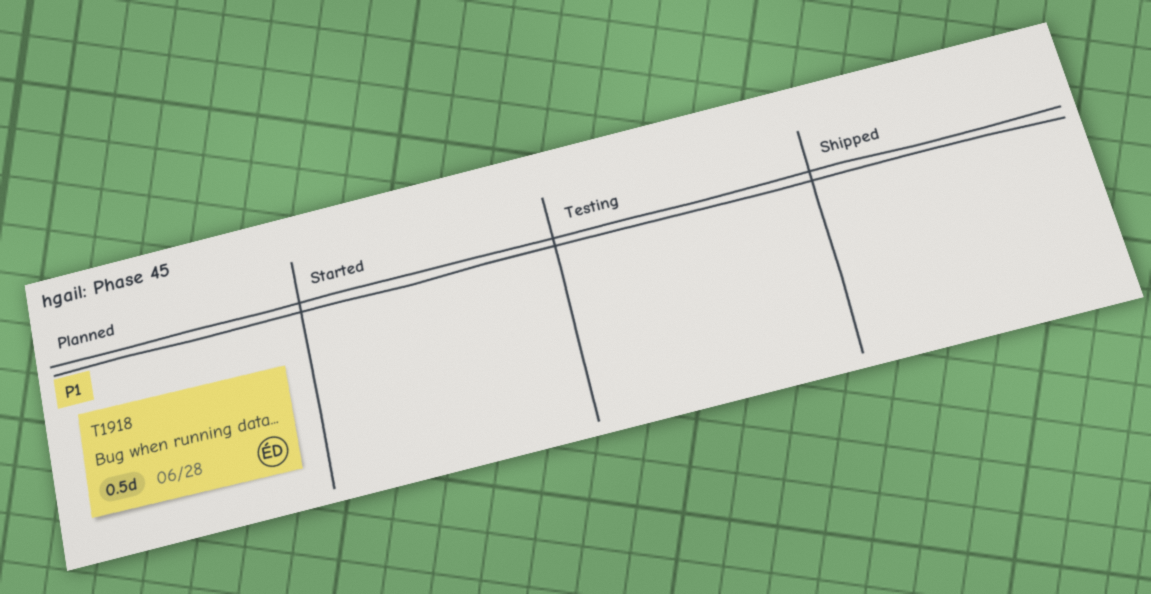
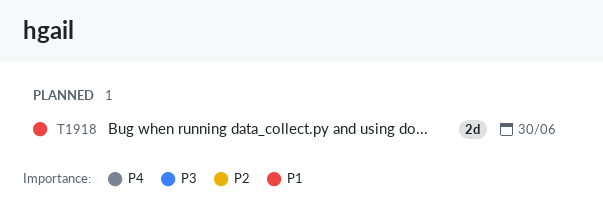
T1918, estimate: 0.5d -> 2d
T1918, due: Jun 28 -> Jun 30

